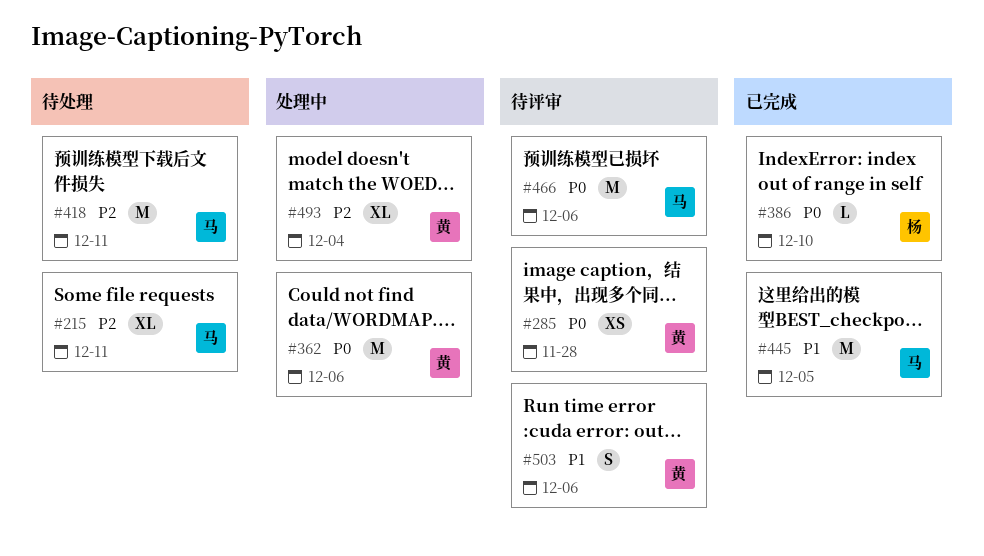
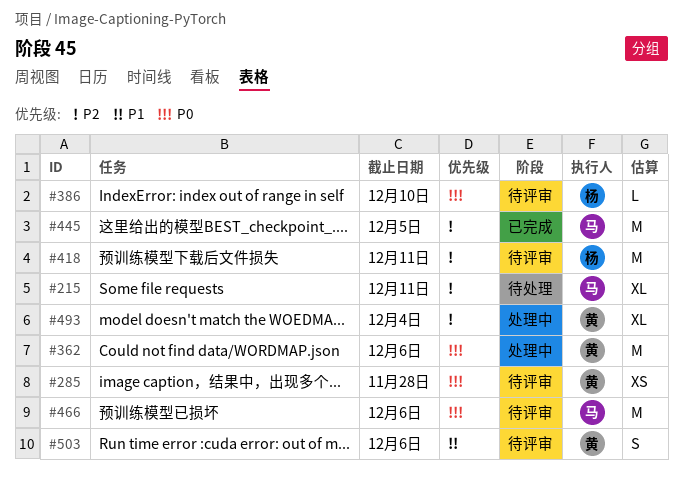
#386, status: 已完成 -> 待评审
#418, status: 待处理 -> 待评审
#418, owner: 马 -> 杨
#445, priority: P1 -> P2

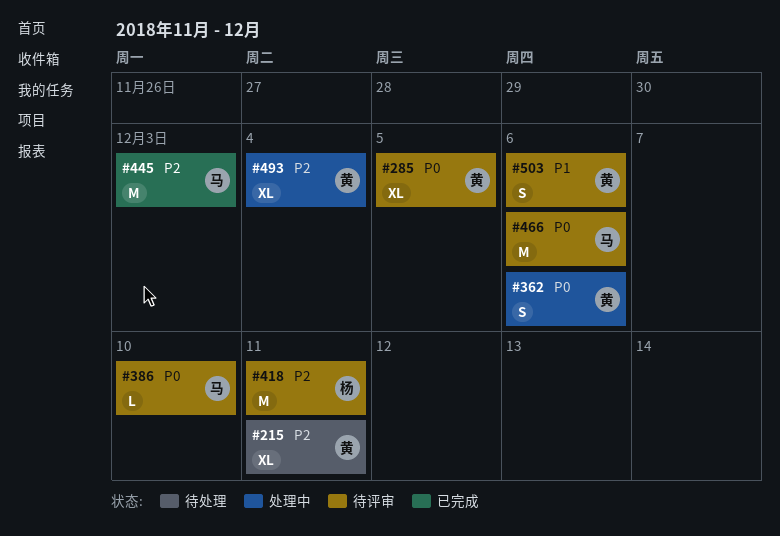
#215, owner: 马 -> 黄
#285, estimate: XS -> XL
#285, due: Nov 28 -> Dec 5
#362, estimate: M -> S
#386, owner: 杨 -> 马
#445, due: Dec 5 -> Dec 3

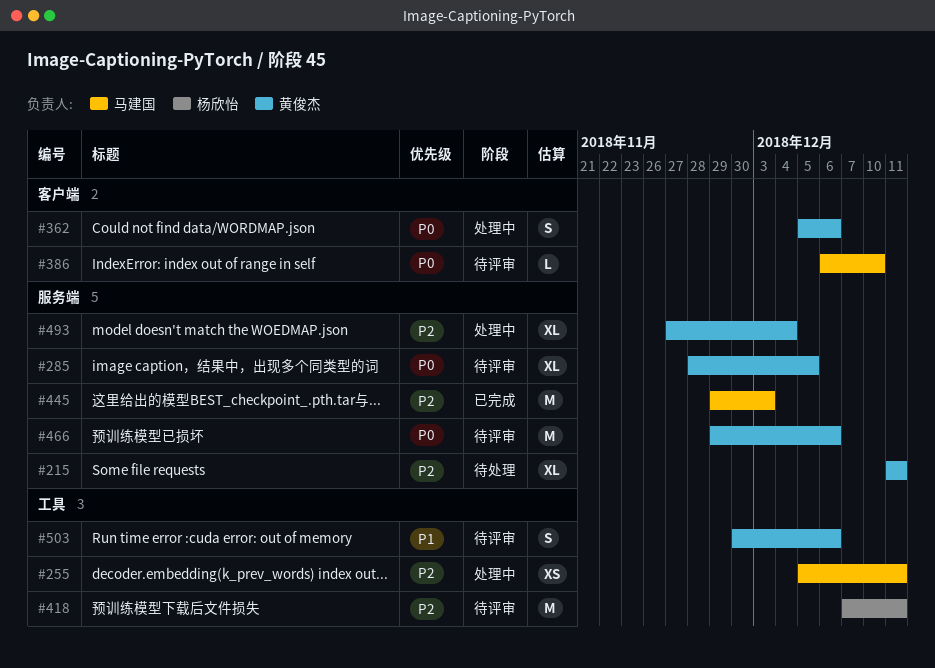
#255: none -> present
#466, owner: 马建国 -> 黄俊杰

